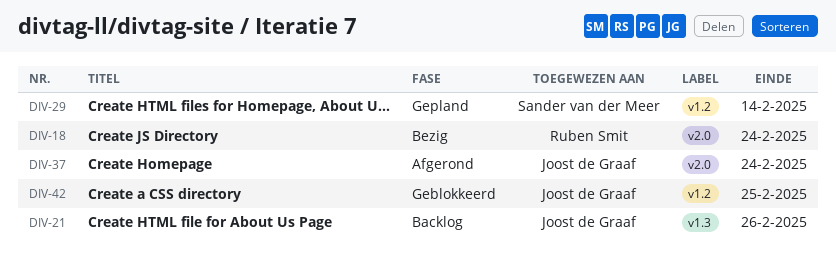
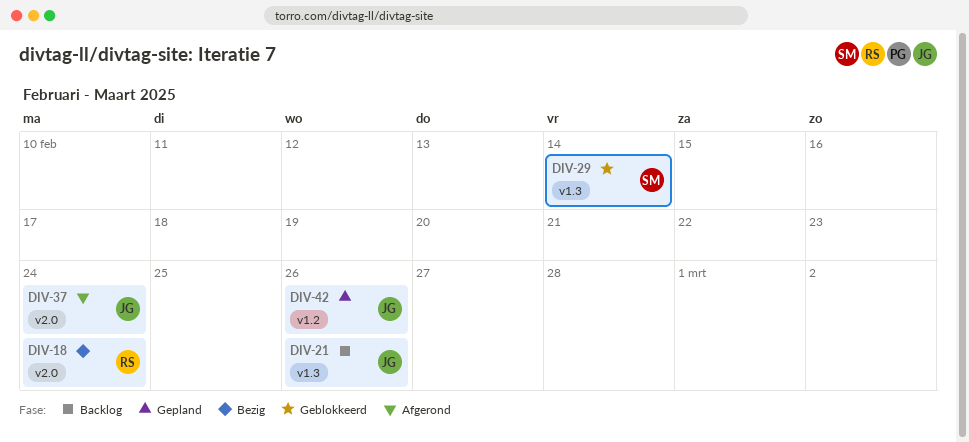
DIV-29, status: Gepland -> Geblokkeerd
DIV-29, label: v1.2 -> v1.3
DIV-42, status: Geblokkeerd -> Gepland
DIV-42, due: Feb 25 -> Feb 26

